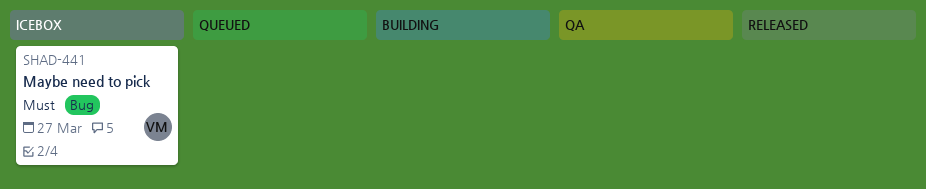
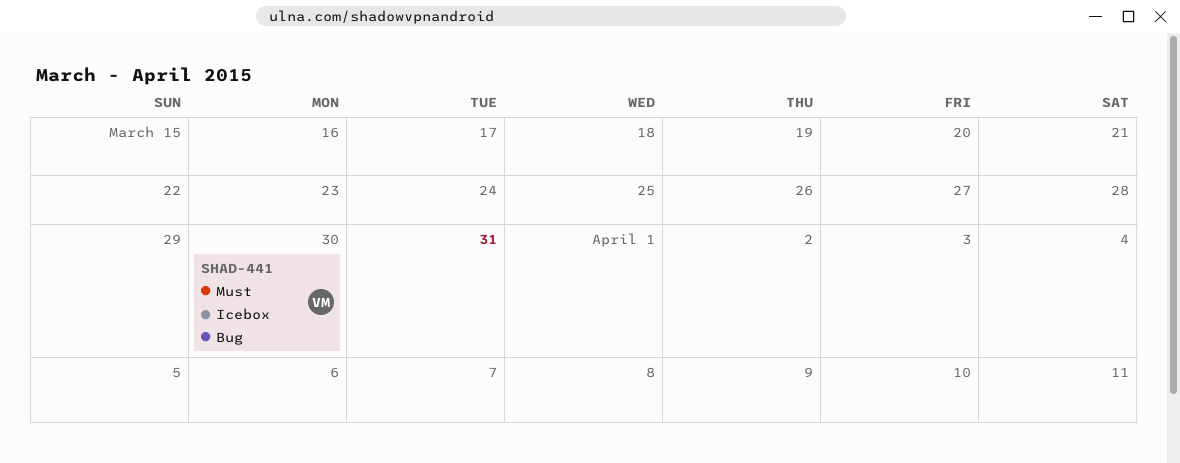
SHAD-441, due: Mar 27 -> Mar 30

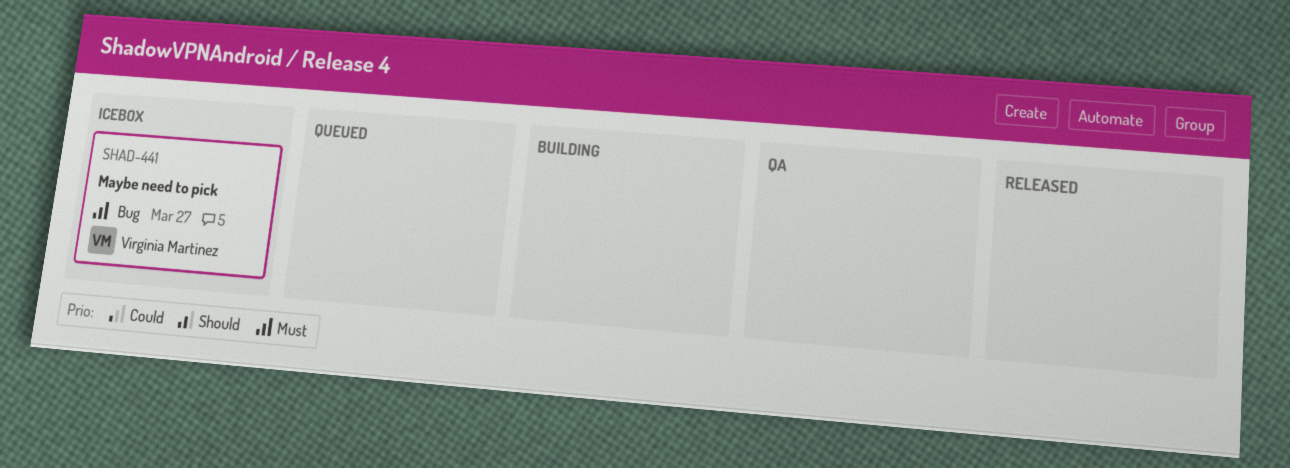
SHAD-441, due: Mar 30 -> Mar 27

